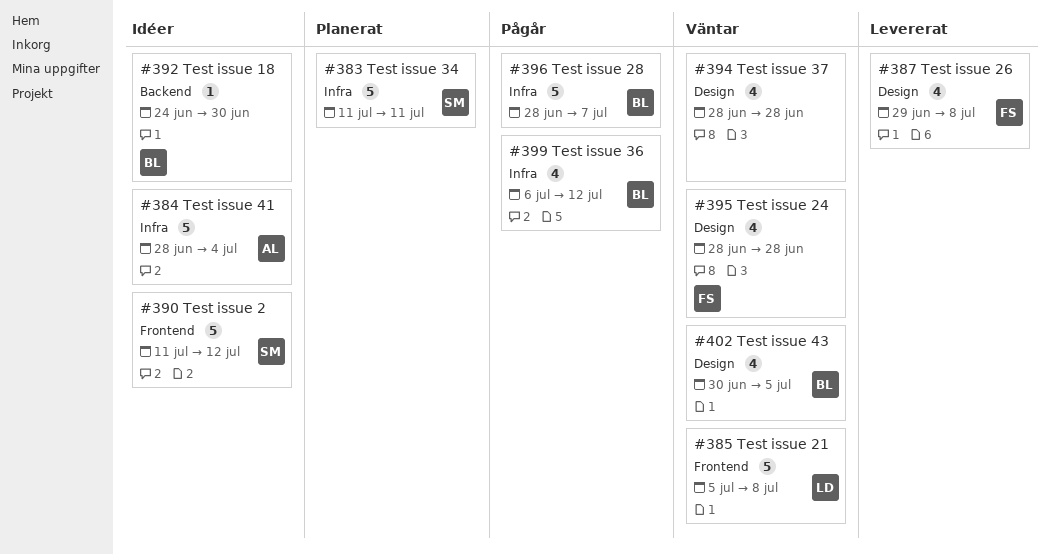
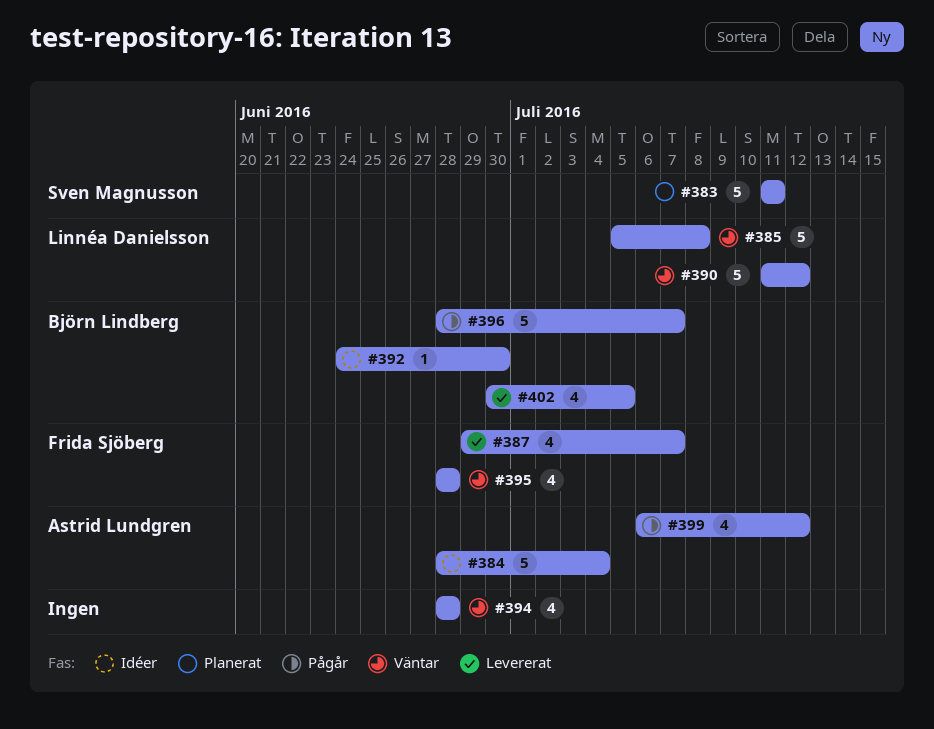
#387, due: Jul 8 -> Jul 7
#390, status: Idéer -> Väntar
#390, owner: Sven Magnusson -> Linnéa Danielsson
#399, owner: Björn Lindberg -> Astrid Lundgren
#402, status: Väntar -> Levererat

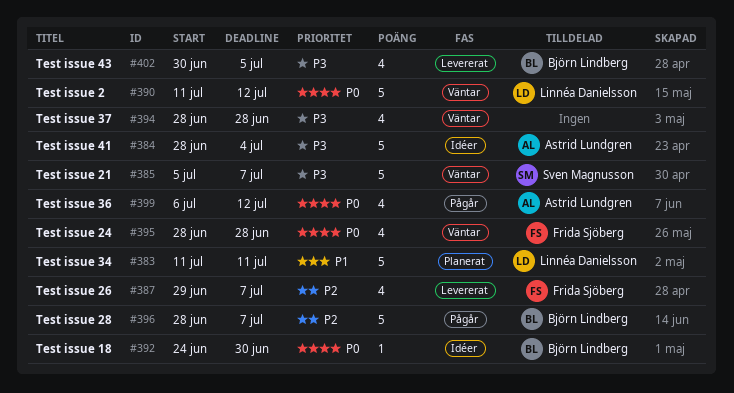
#383, owner: Sven Magnusson -> Linnéa Danielsson
#385, owner: Linnéa Danielsson -> Sven Magnusson
#385, due: Jul 8 -> Jul 7

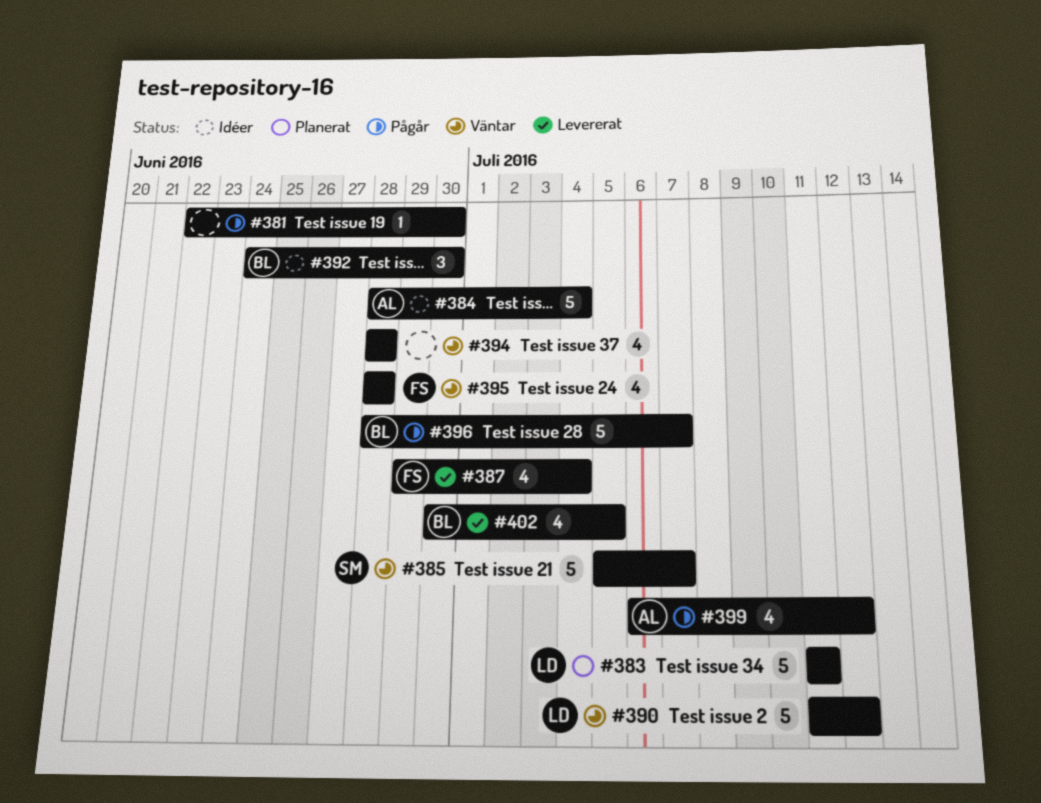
#381: none -> present
#387, due: Jul 7 -> Jul 4
#392, estimate: 1 -> 3

